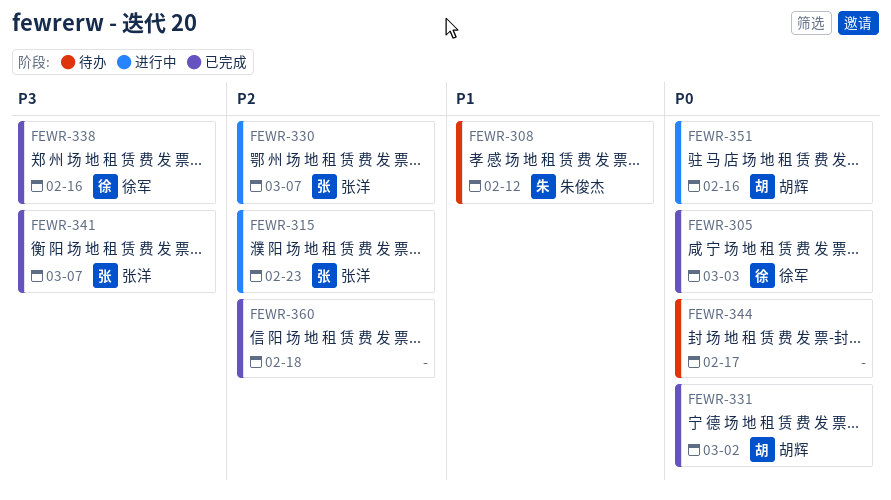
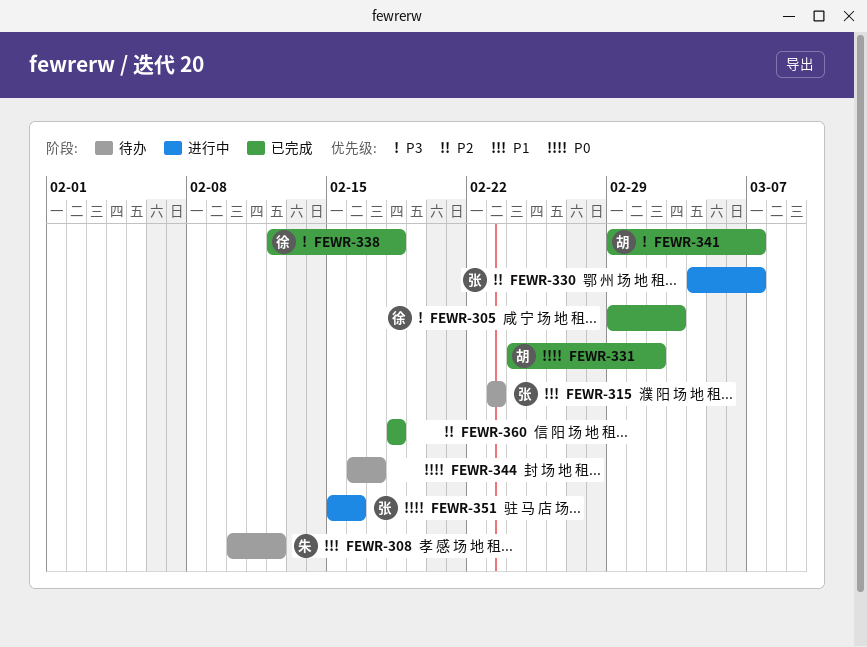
FEWR-305, priority: P0 -> P3
FEWR-315, status: 进行中 -> 待办
FEWR-315, priority: P2 -> P1
FEWR-338, due: Feb 16 -> Feb 18
FEWR-341, owner: 张洋 -> 胡辉
FEWR-351, owner: 胡辉 -> 张洋

